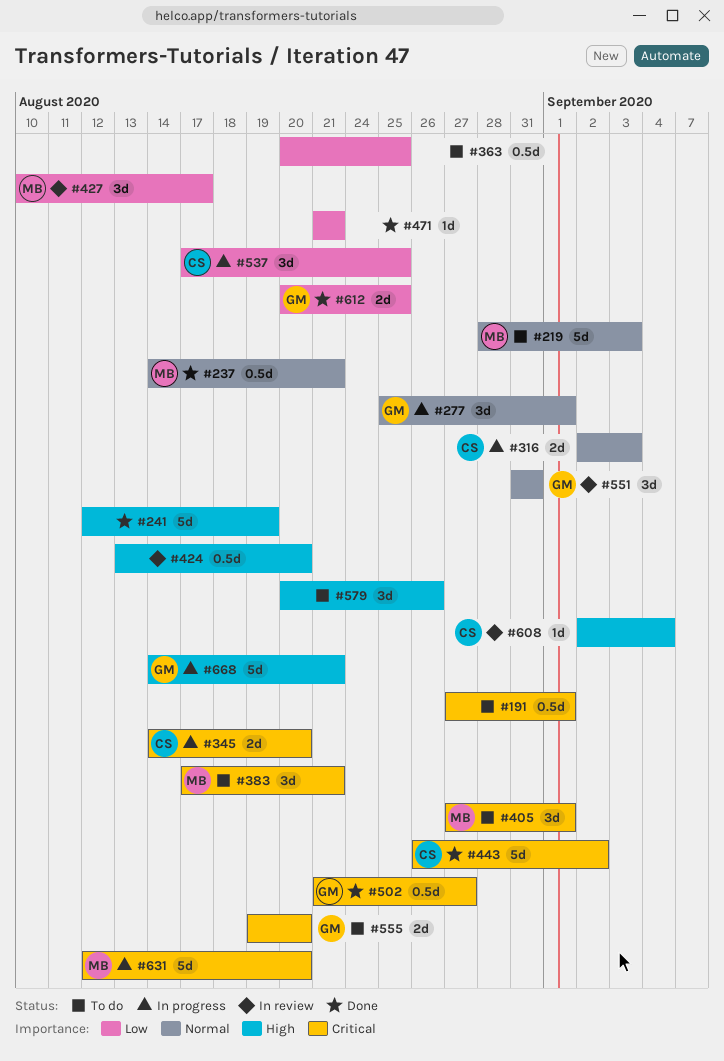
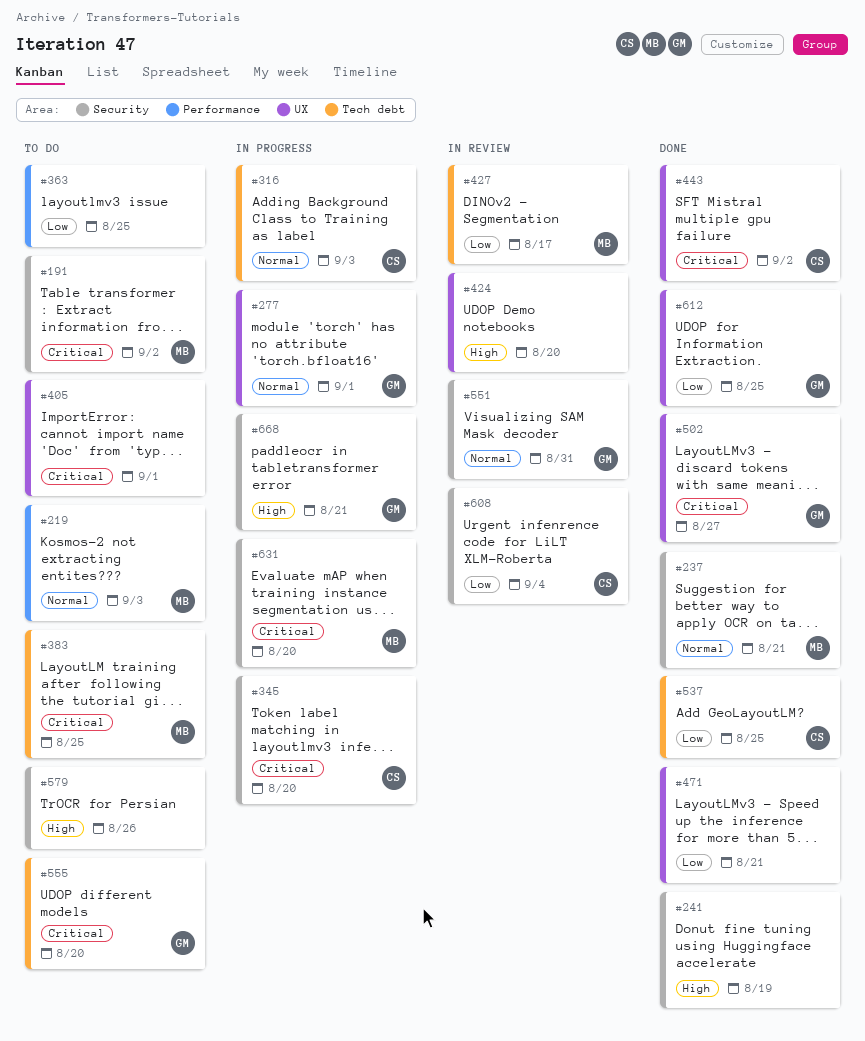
#191, owner: none -> MB
#191, due: Sep 1 -> Sep 2
#383, due: Aug 21 -> Aug 25
#405, owner: MB -> none
#537, status: In progress -> Done
#608, priority: High -> Low

